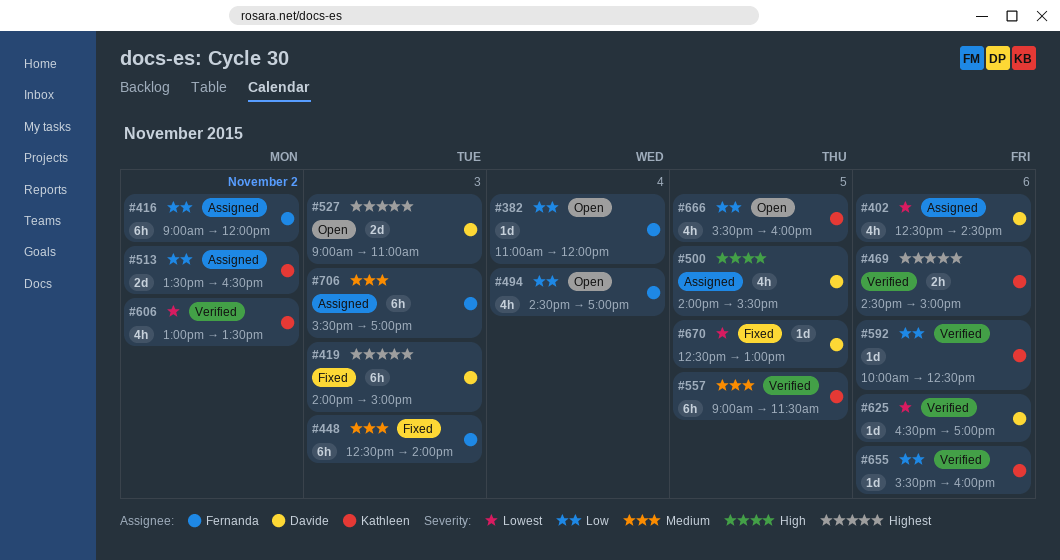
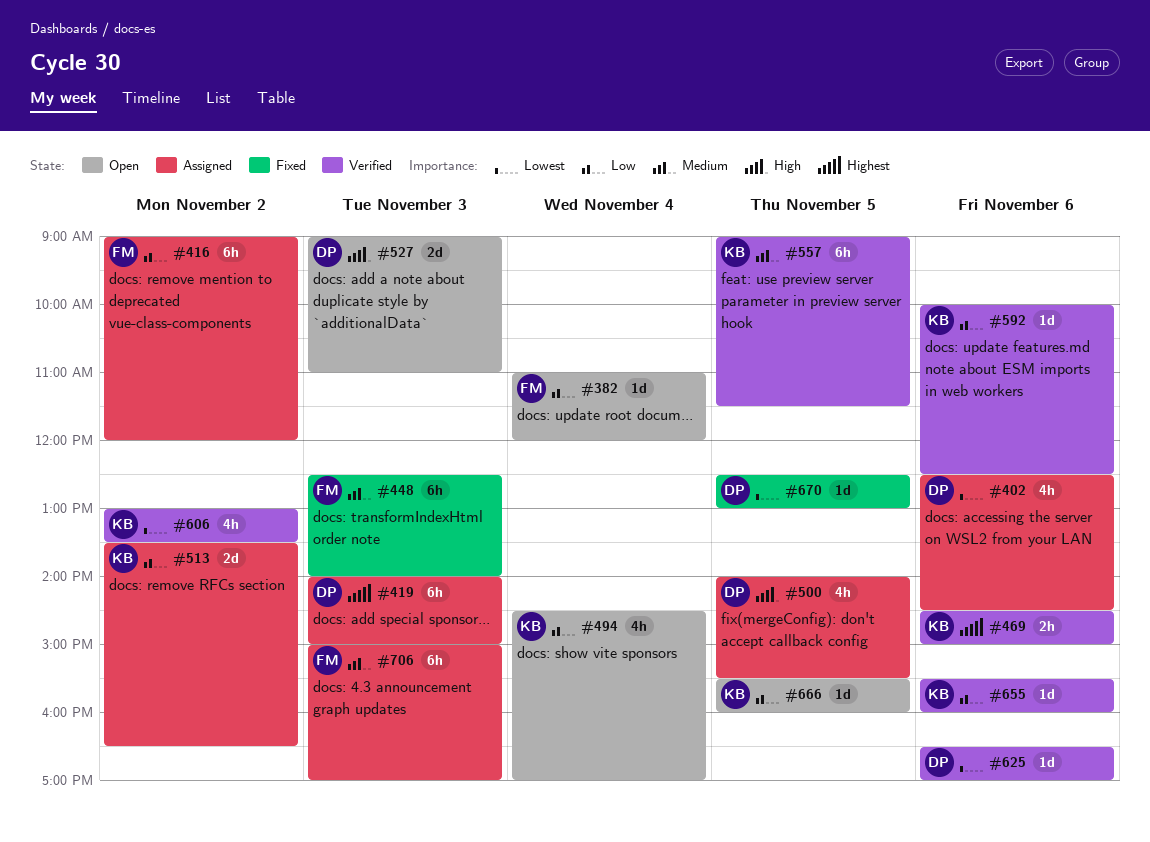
#419, status: Fixed -> Assigned
#494, owner: Fernanda -> Kathleen
#527, priority: Highest -> High
#666, estimate: 4h -> 1d
#706, begins: 15:30 -> 15:00

